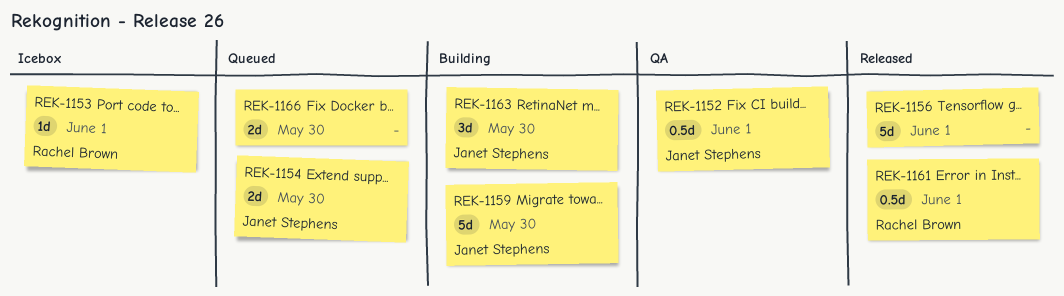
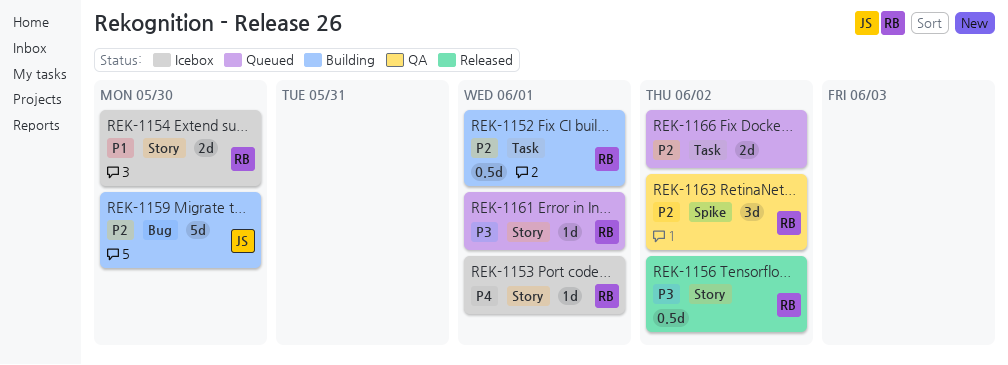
REK-1152, status: QA -> Building
REK-1152, owner: Janet Stephens -> Rachel Brown
REK-1154, status: Queued -> Icebox
REK-1154, owner: Janet Stephens -> Rachel Brown
REK-1156, owner: none -> Rachel Brown
REK-1156, estimate: 5d -> 0.5d
REK-1156, due: Jun 1 -> Jun 2
REK-1161, status: Released -> Queued
REK-1161, estimate: 0.5d -> 1d
REK-1163, status: Building -> QA
REK-1163, owner: Janet Stephens -> Rachel Brown
REK-1163, due: May 30 -> Jun 2
REK-1166, due: May 30 -> Jun 2

